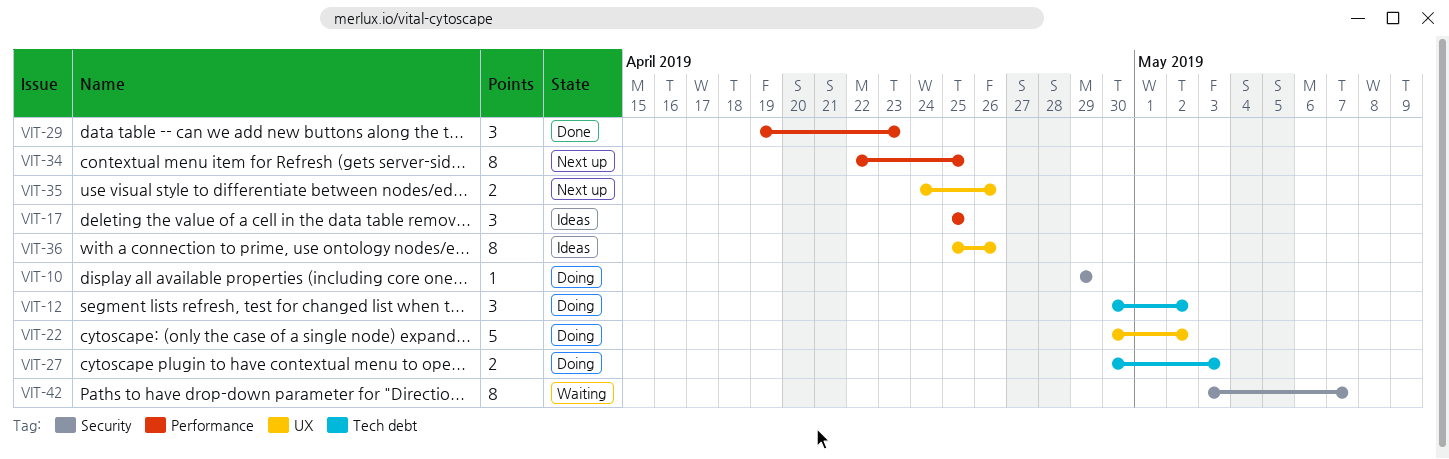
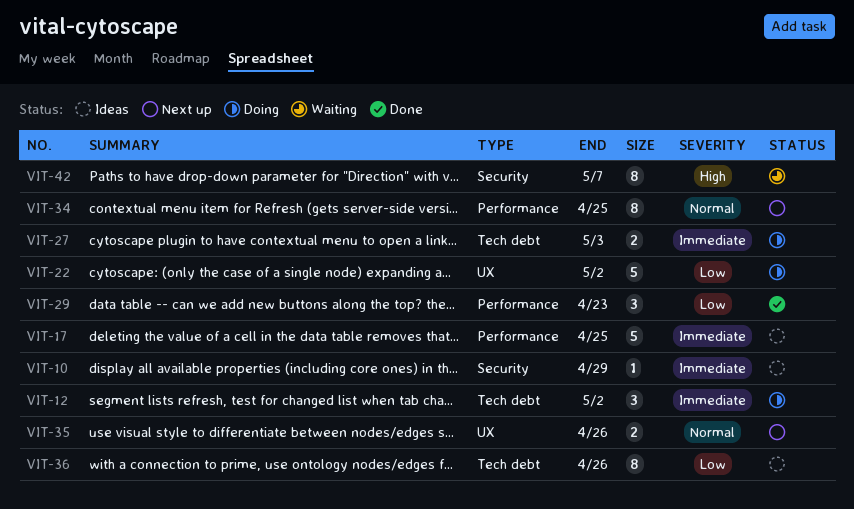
VIT-10, status: Doing -> Ideas
VIT-17, estimate: 3 -> 5
VIT-36, label: UX -> Tech debt

